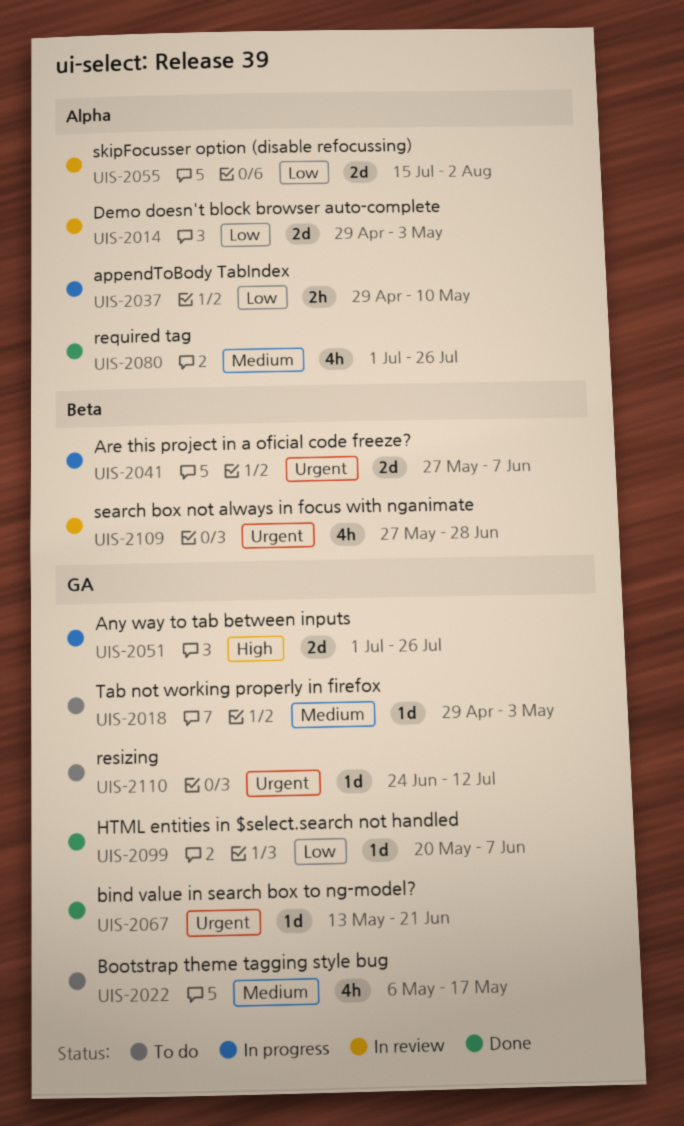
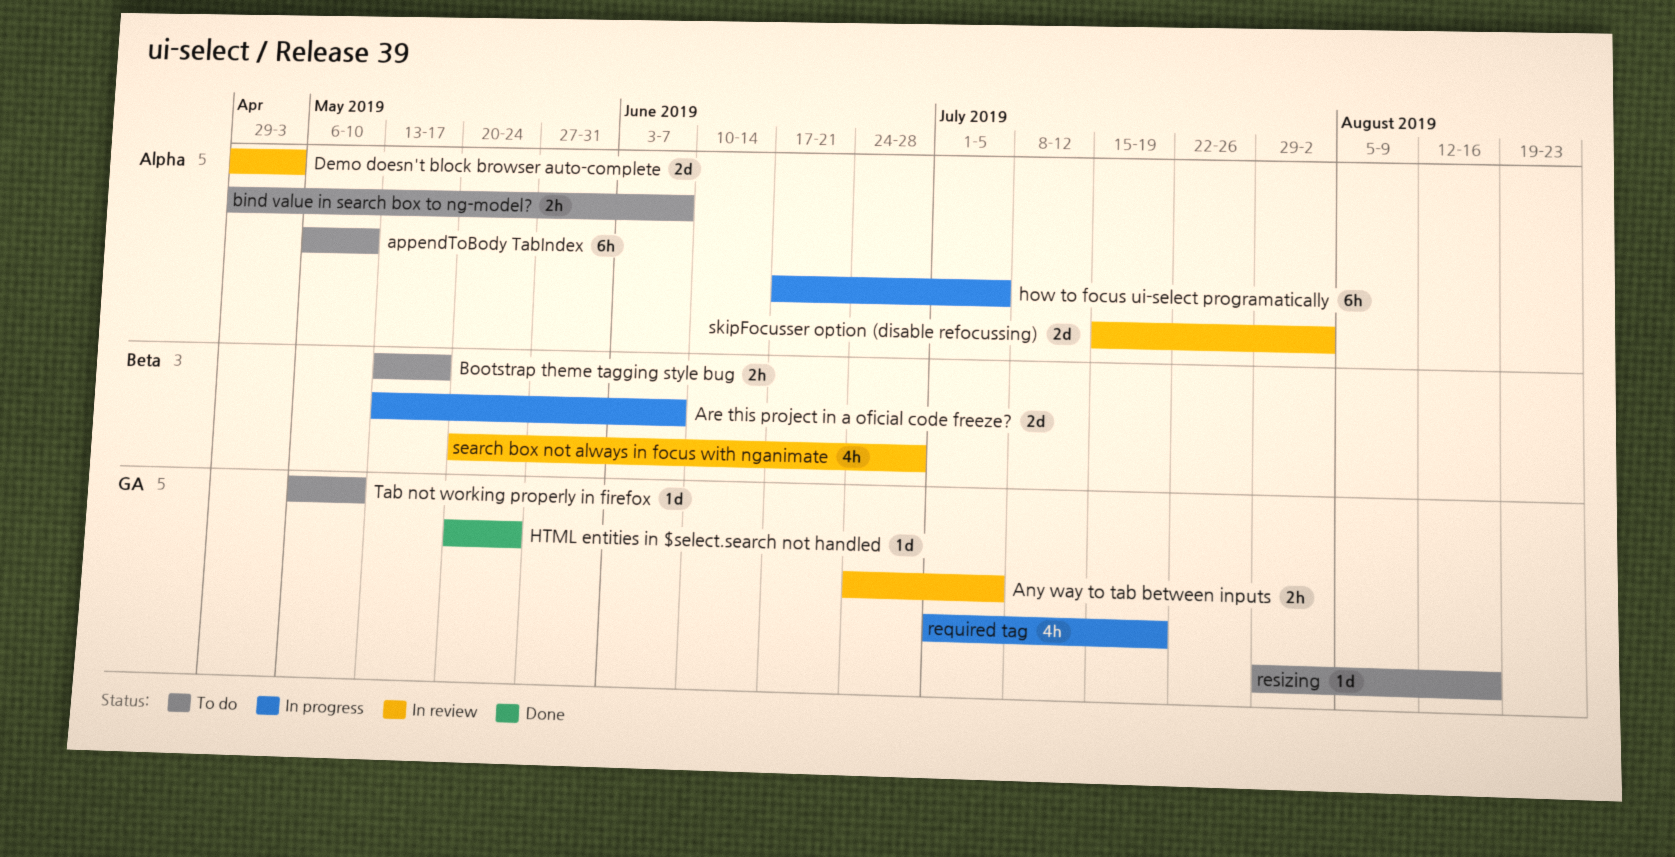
Any way to tab between inputs, status: In progress -> In review
Any way to tab between inputs, estimate: 2d -> 2h
Any way to tab between inputs, start: Jul 1 -> Jun 24
Any way to tab between inputs, due: Jul 26 -> Jul 5
appendToBody TabIndex, status: In progress -> To do
appendToBody TabIndex, estimate: 2h -> 6h
appendToBody TabIndex, start: Apr 29 -> May 6
Are this project in a oficial code freeze?, start: May 27 -> May 13
bind value in search box to ng-model?, status: Done -> To do
bind value in search box to ng-model?, label: GA -> Alpha
bind value in search box to ng-model?, estimate: 1d -> 2h
bind value in search box to ng-model?, start: May 13 -> Apr 29
bind value in search box to ng-model?, due: Jun 21 -> Jun 7
Bootstrap theme tagging style bug, label: GA -> Beta
Bootstrap theme tagging style bug, estimate: 4h -> 2h
Bootstrap theme tagging style bug, start: May 6 -> May 13
how to focus ui-select programatically: none -> present
HTML entities in $select.search not handled, due: Jun 7 -> May 24
required tag, status: Done -> In progress
required tag, label: Alpha -> GA
required tag, due: Jul 26 -> Jul 19
resizing, start: Jun 24 -> Jul 29
resizing, due: Jul 12 -> Aug 16
search box not always in focus with nganimate, start: May 27 -> May 20
Tab not working properly in firefox, start: Apr 29 -> May 6
Tab not working properly in firefox, due: May 3 -> May 10

